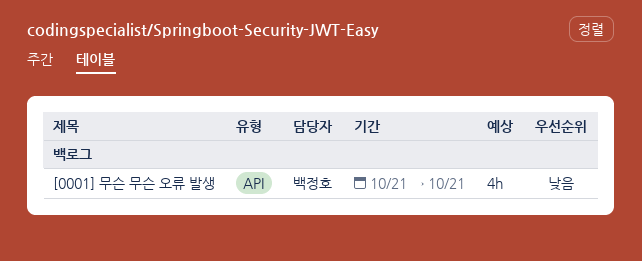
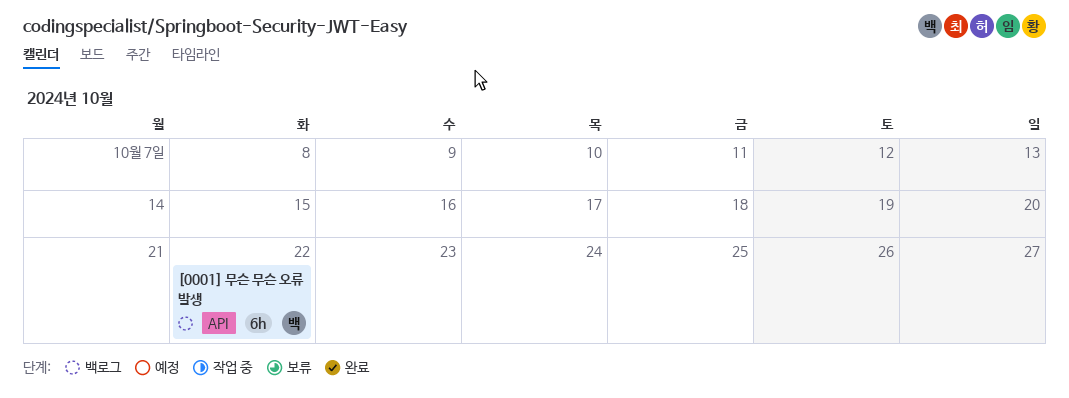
[0001] 무슨 무슨 오류 발생, estimate: 4h -> 6h
[0001] 무슨 무슨 오류 발생, due: Oct 21 -> Oct 22

